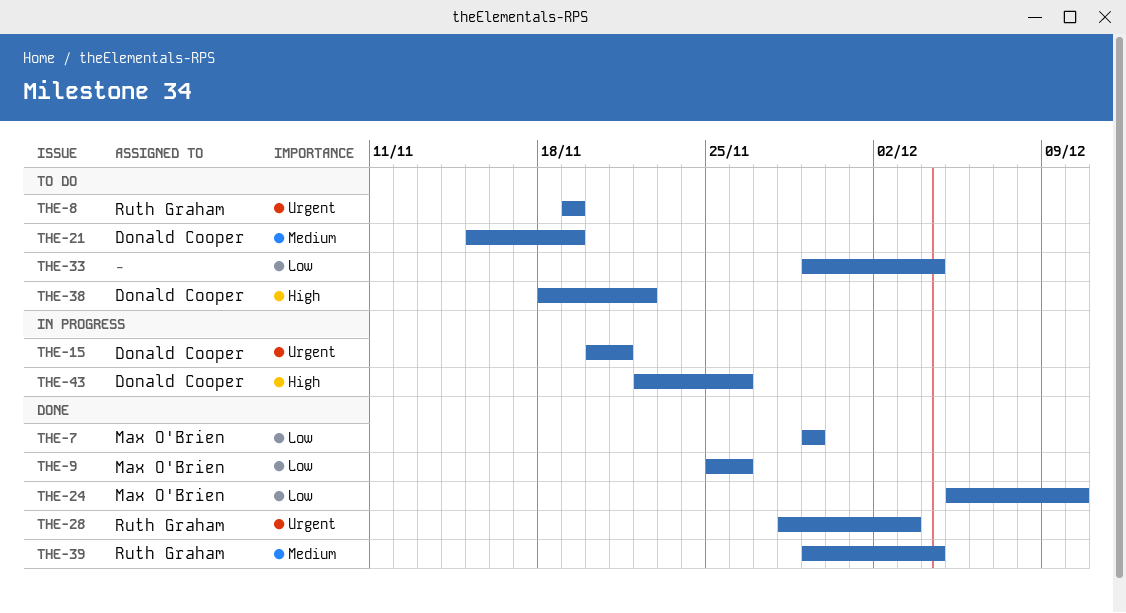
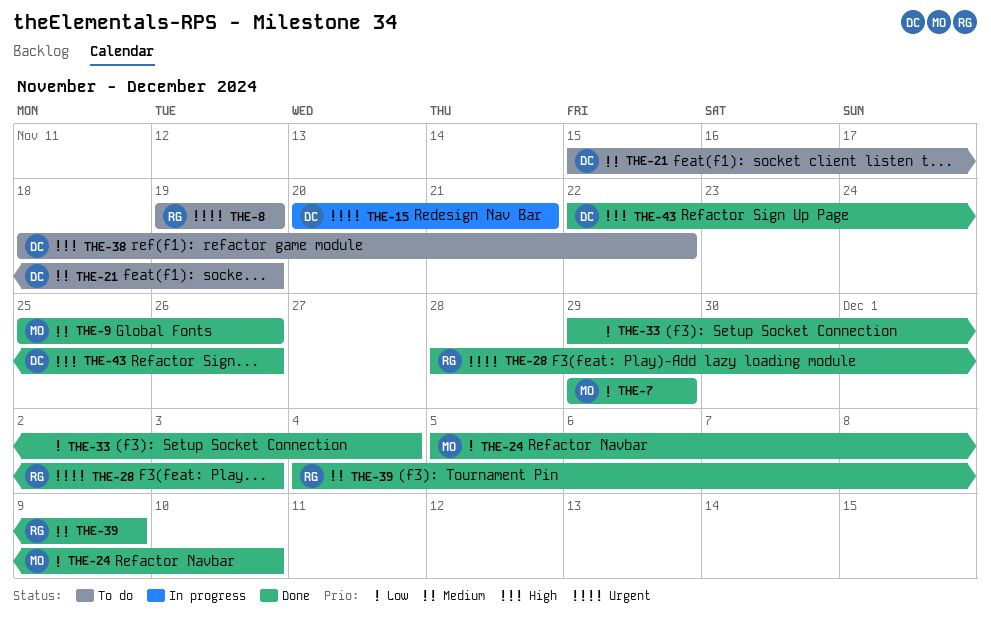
THE-9, priority: Low -> Medium
THE-33, status: To do -> Done
THE-39, start: Nov 29 -> Dec 4
THE-39, due: Dec 4 -> Dec 9
THE-43, status: In progress -> Done

